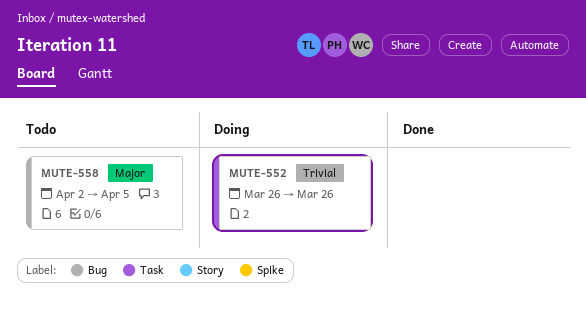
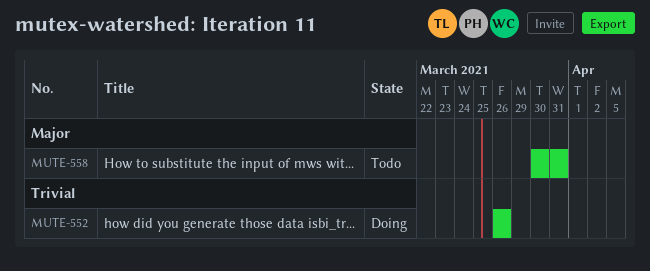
MUTE-558, start: Apr 2 -> Mar 30
MUTE-558, due: Apr 5 -> Mar 31

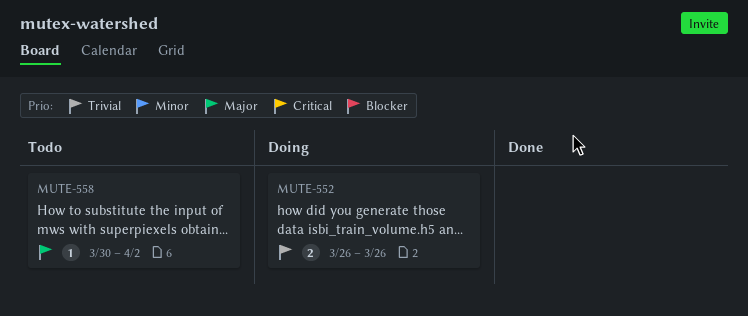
MUTE-558, due: Mar 31 -> Apr 2

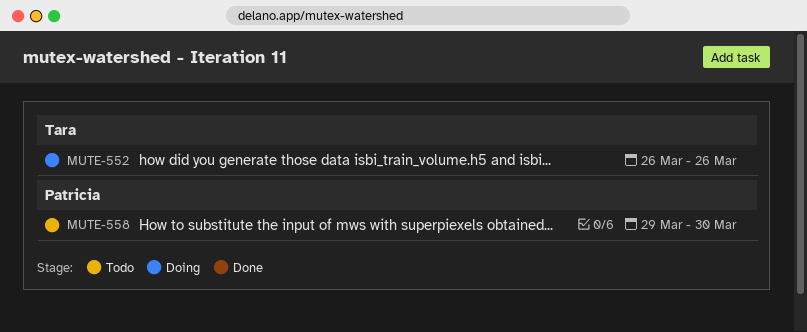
MUTE-558, start: Mar 30 -> Mar 29
MUTE-558, due: Apr 2 -> Mar 30

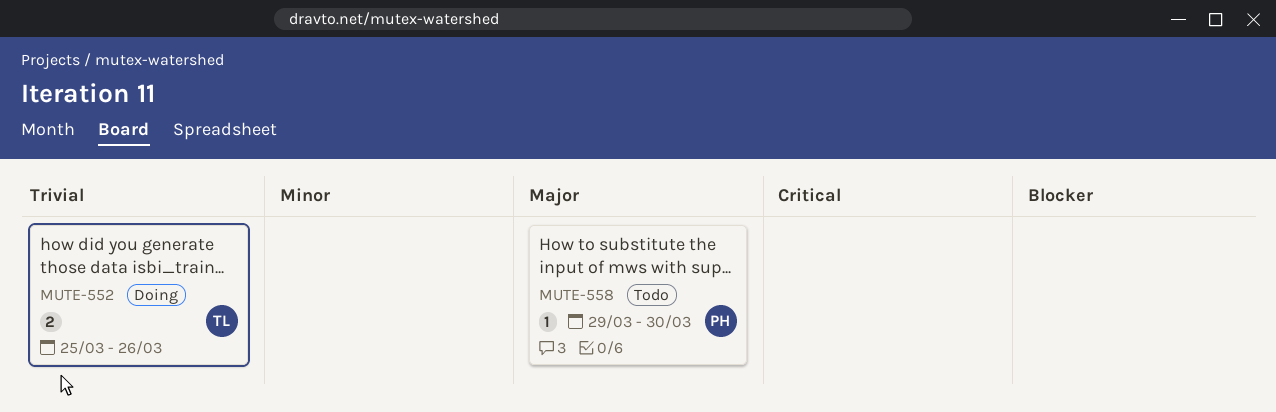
MUTE-552, start: Mar 26 -> Mar 25

